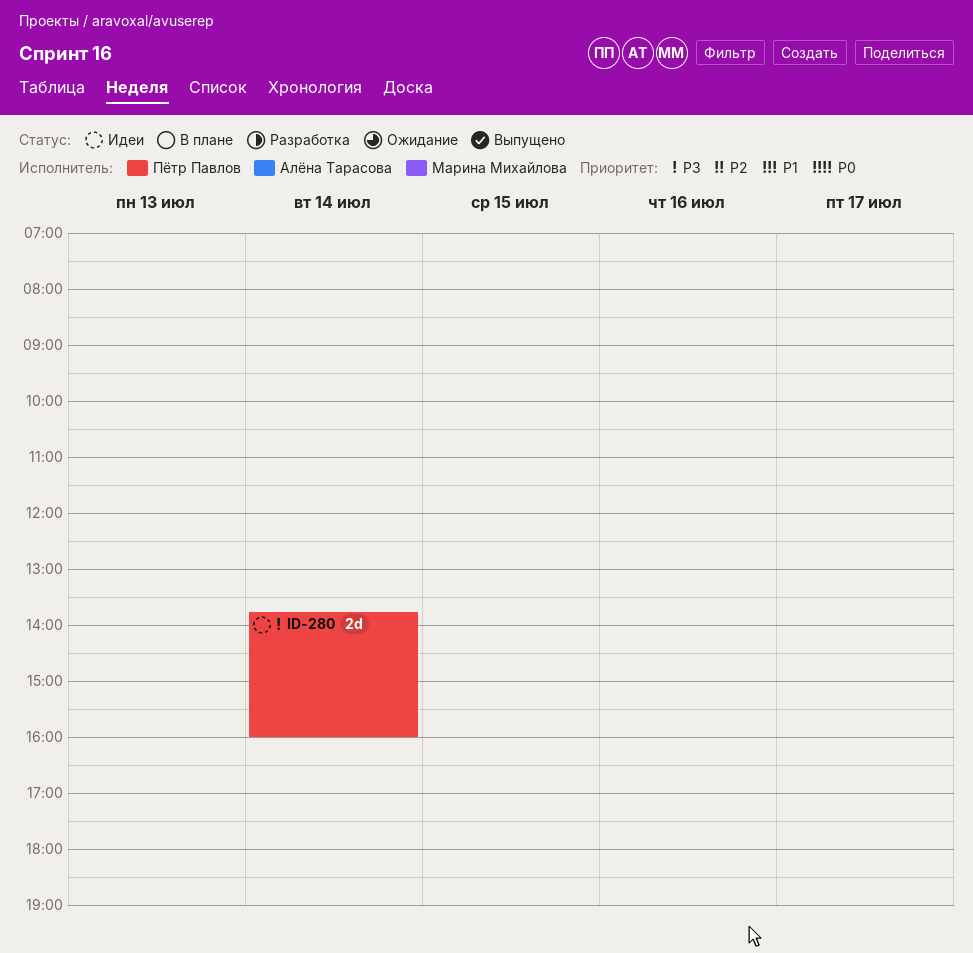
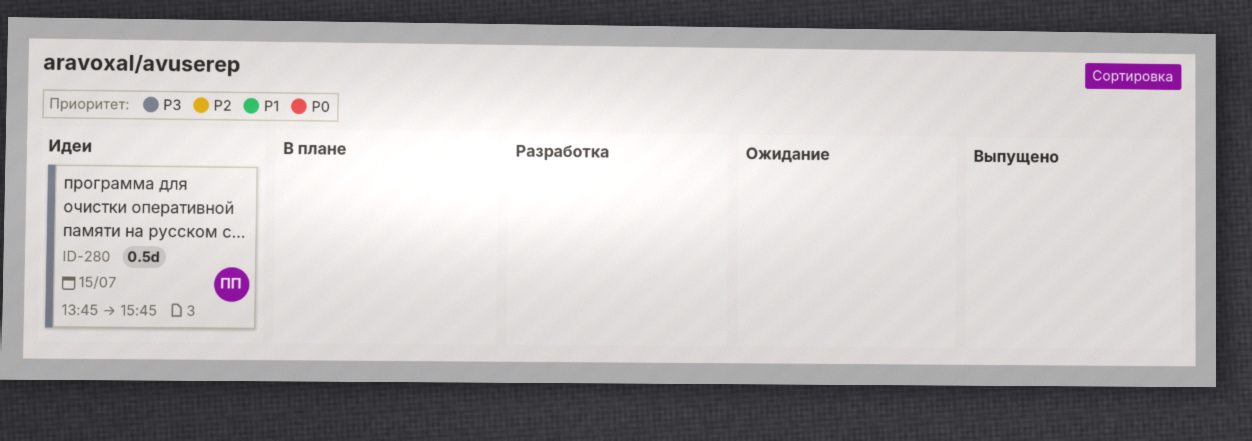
ID-280, estimate: 2d -> 0.5d
ID-280, day: Jul 14 -> Jul 15
ID-280, ends: 16:00 -> 15:45

